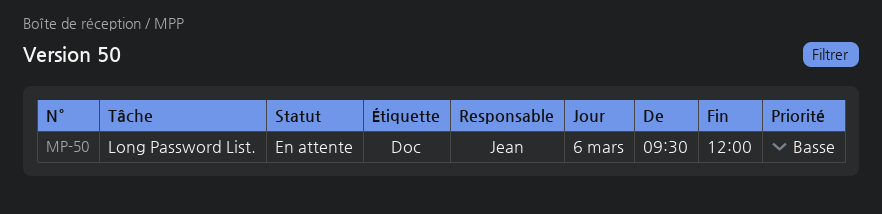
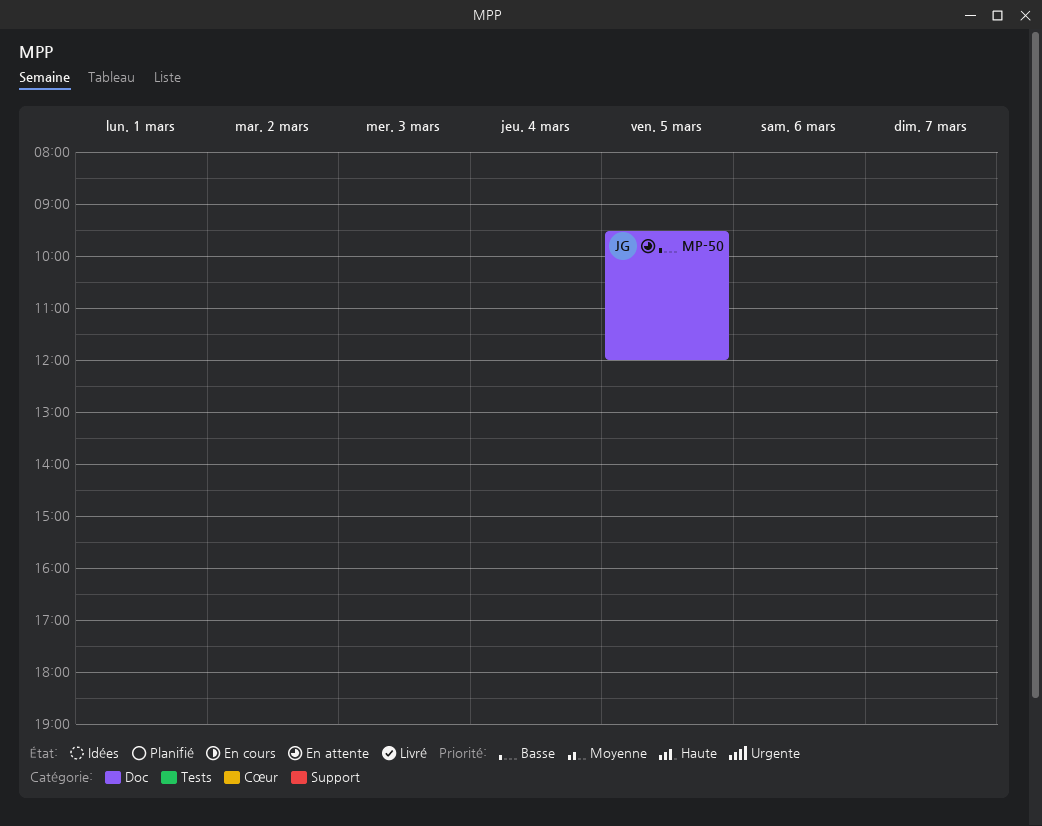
MP-50, day: Mar 6 -> Mar 5

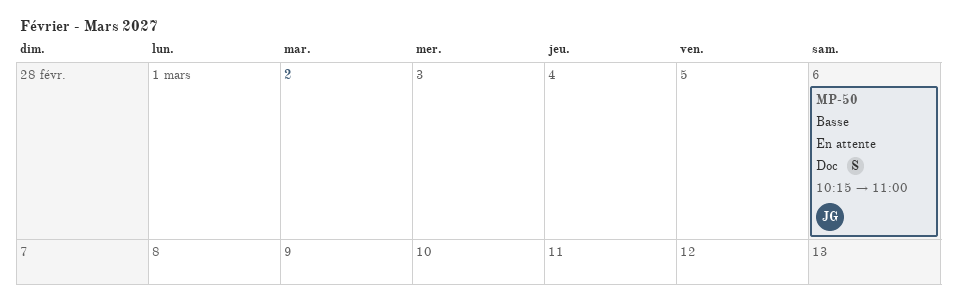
MP-50, day: Mar 5 -> Mar 6
MP-50, begins: 09:30 -> 10:15
MP-50, ends: 12:00 -> 11:00

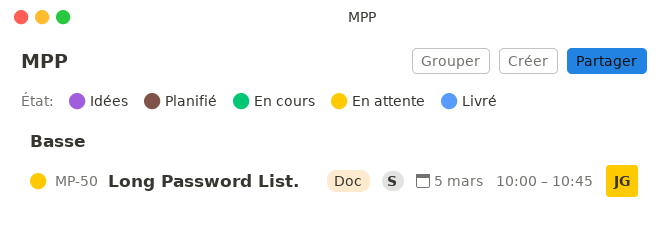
MP-50, day: Mar 6 -> Mar 5
MP-50, begins: 10:15 -> 10:00
MP-50, ends: 11:00 -> 10:45

